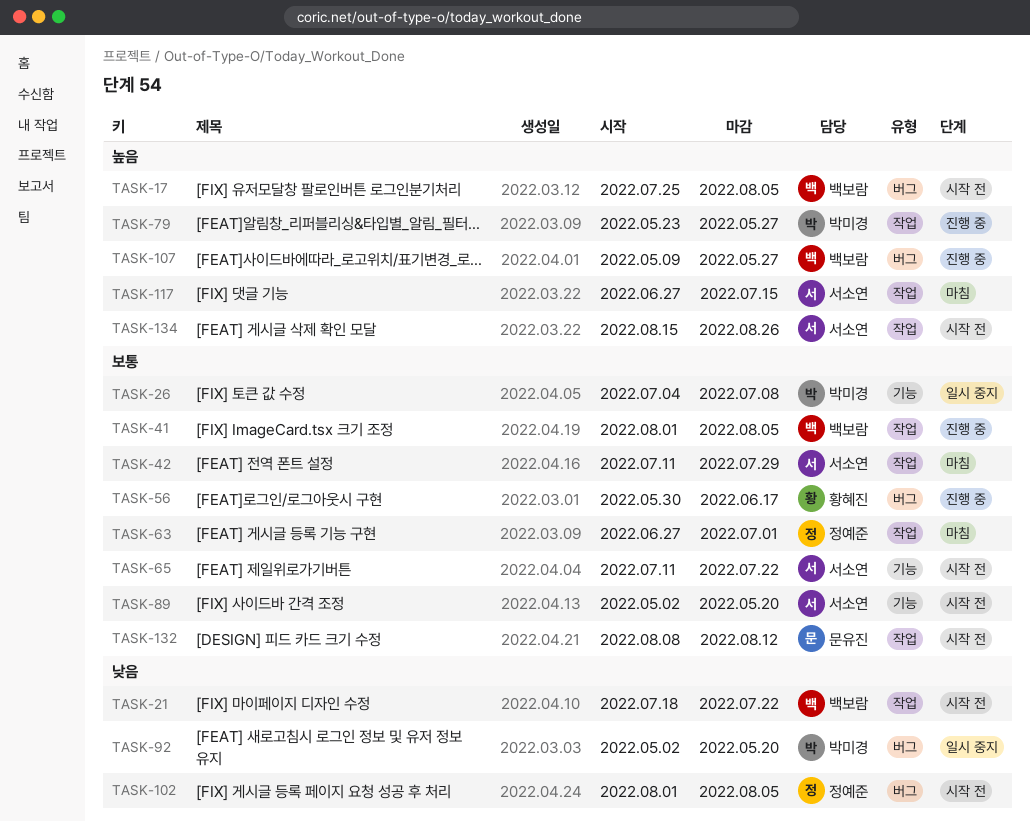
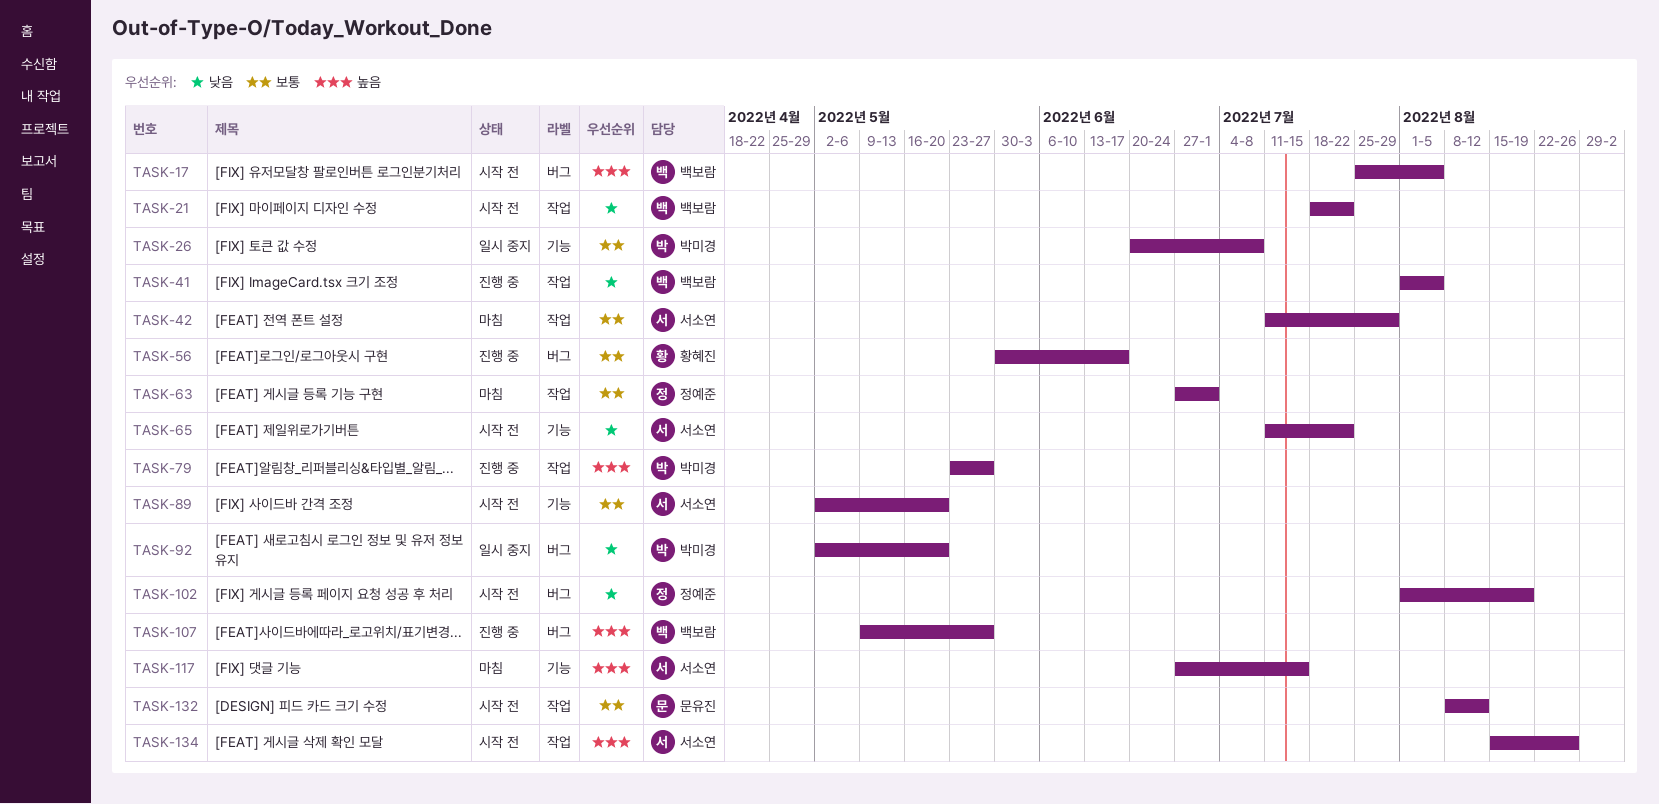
TASK-26, start: Jul 4 -> Jun 20
TASK-41, priority: 보통 -> 낮음
TASK-65, priority: 보통 -> 낮음
TASK-102, due: Aug 5 -> Aug 19
TASK-117, label: 작업 -> 기능

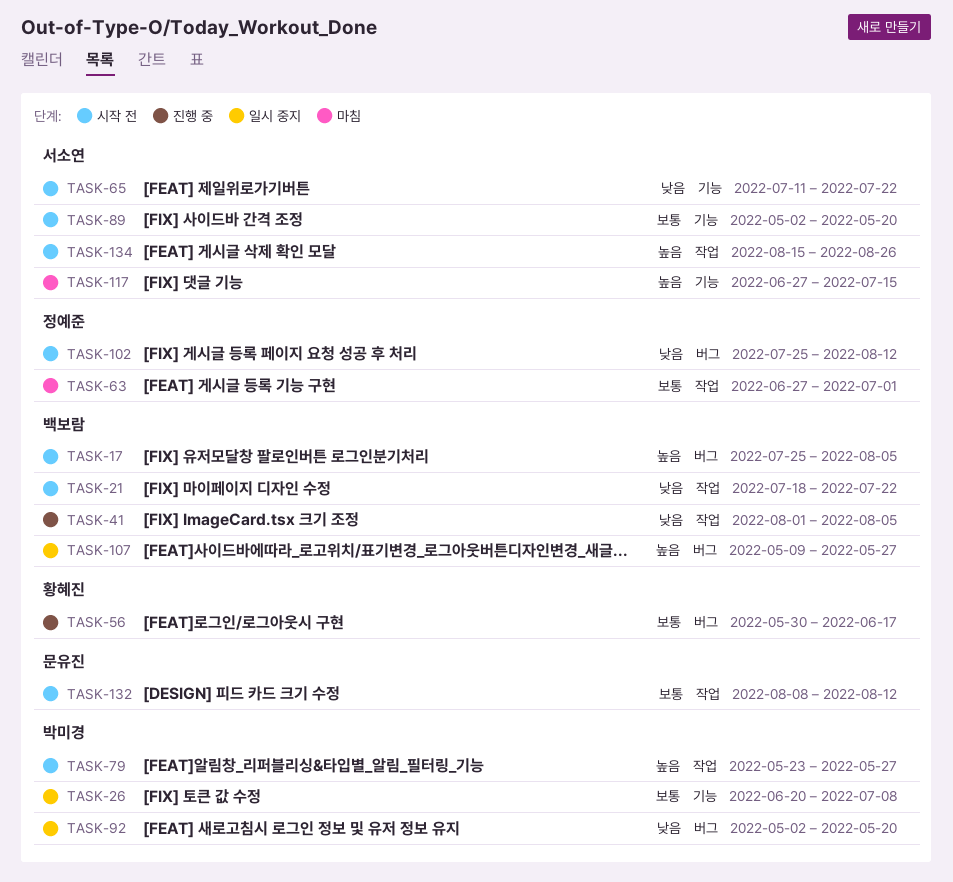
TASK-42: present -> none
TASK-79, status: 진행 중 -> 시작 전
TASK-102, start: Aug 1 -> Jul 25
TASK-102, due: Aug 19 -> Aug 12
TASK-107, status: 진행 중 -> 일시 중지

